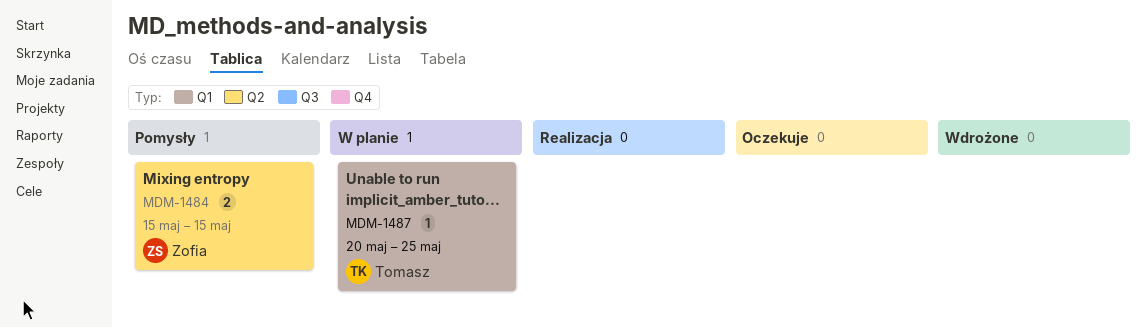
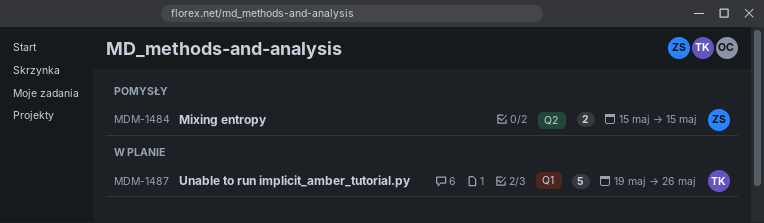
MDM-1487, estimate: 1 -> 5
MDM-1487, start: May 20 -> May 19
MDM-1487, due: May 25 -> May 26

